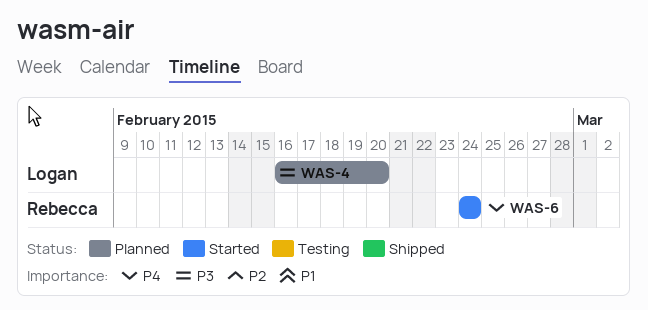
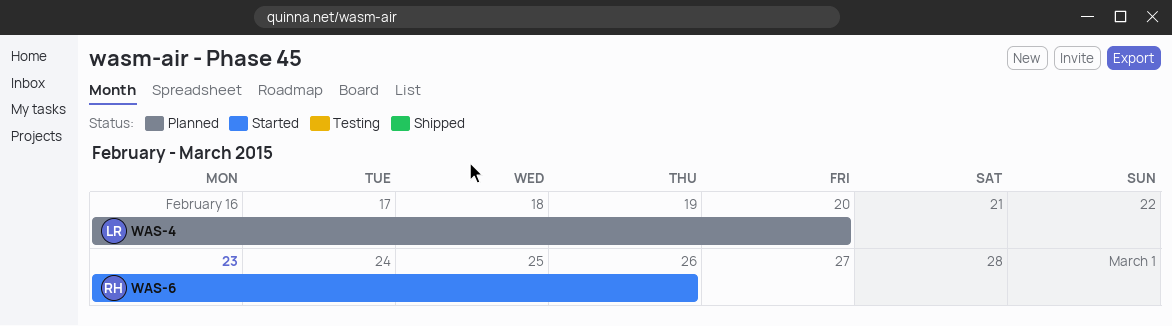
WAS-6, start: Feb 24 -> Feb 23
WAS-6, due: Feb 24 -> Feb 26

